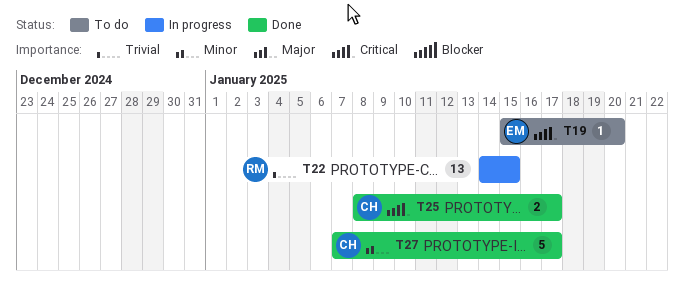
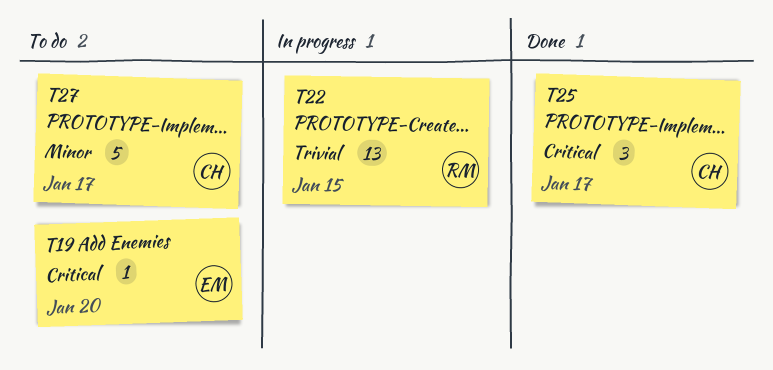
T25, estimate: 2 -> 3
T27, status: Done -> To do

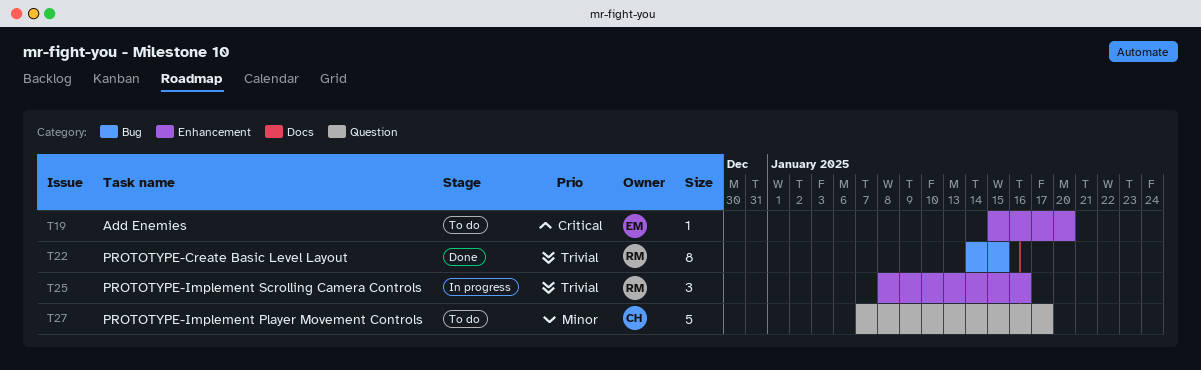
T22, status: In progress -> Done
T22, estimate: 13 -> 8
T25, status: Done -> In progress
T25, owner: CH -> RM
T25, priority: Critical -> Trivial
T25, due: Jan 17 -> Jan 16

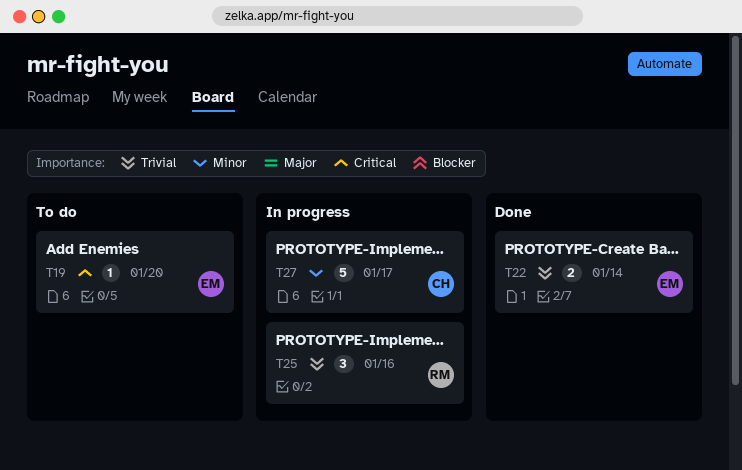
T22, owner: RM -> EM
T22, estimate: 8 -> 2
T22, due: Jan 15 -> Jan 14
T27, status: To do -> In progress

